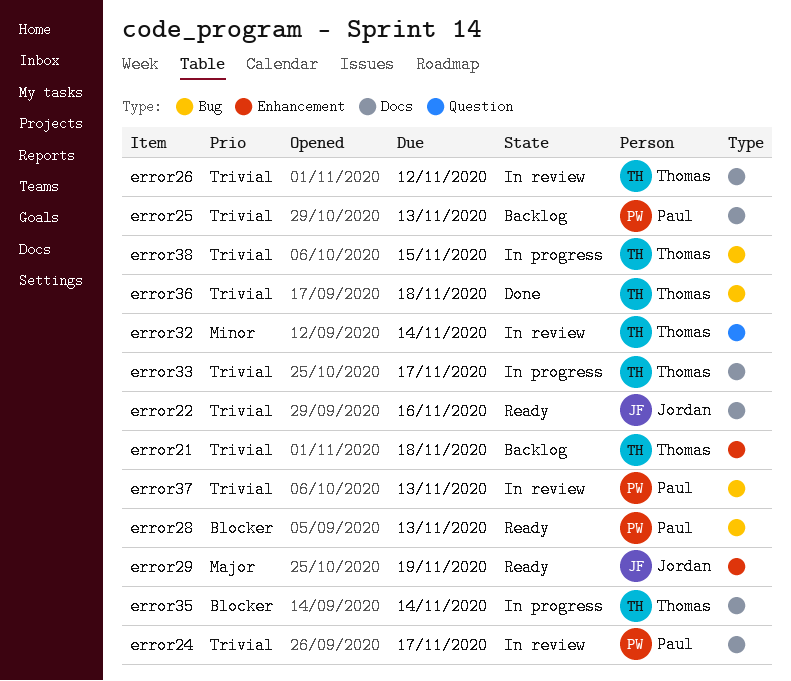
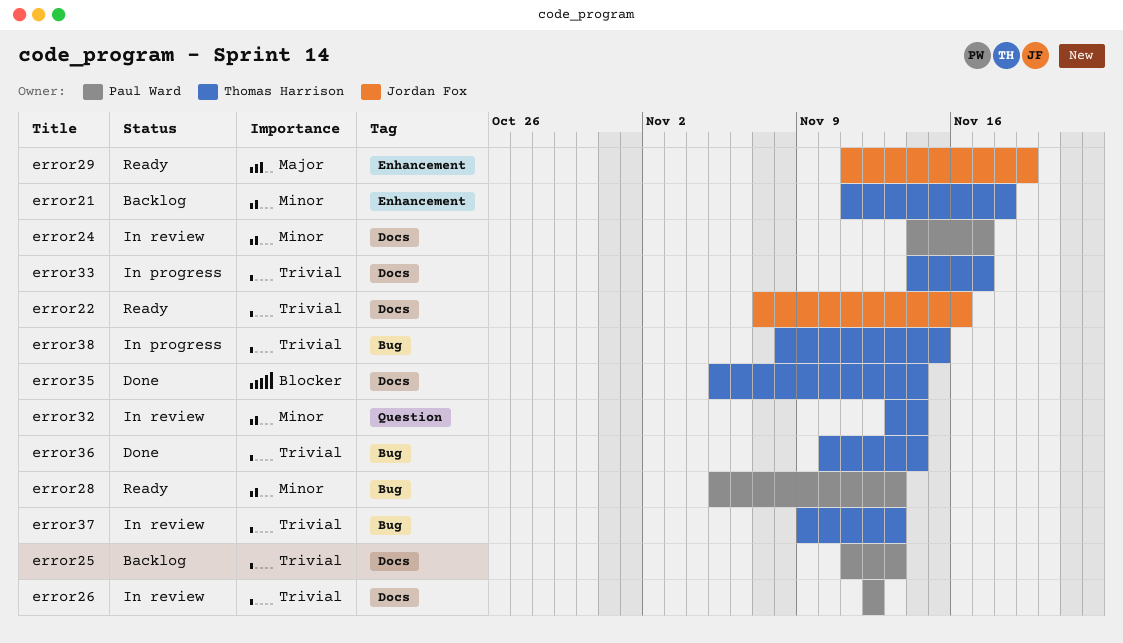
error21, priority: Trivial -> Minor
error24, priority: Trivial -> Minor
error26, owner: Thomas Harrison -> Paul Ward
error28, priority: Blocker -> Minor
error35, status: In progress -> Done
error36, due: Nov 18 -> Nov 14
error37, owner: Paul Ward -> Thomas Harrison

